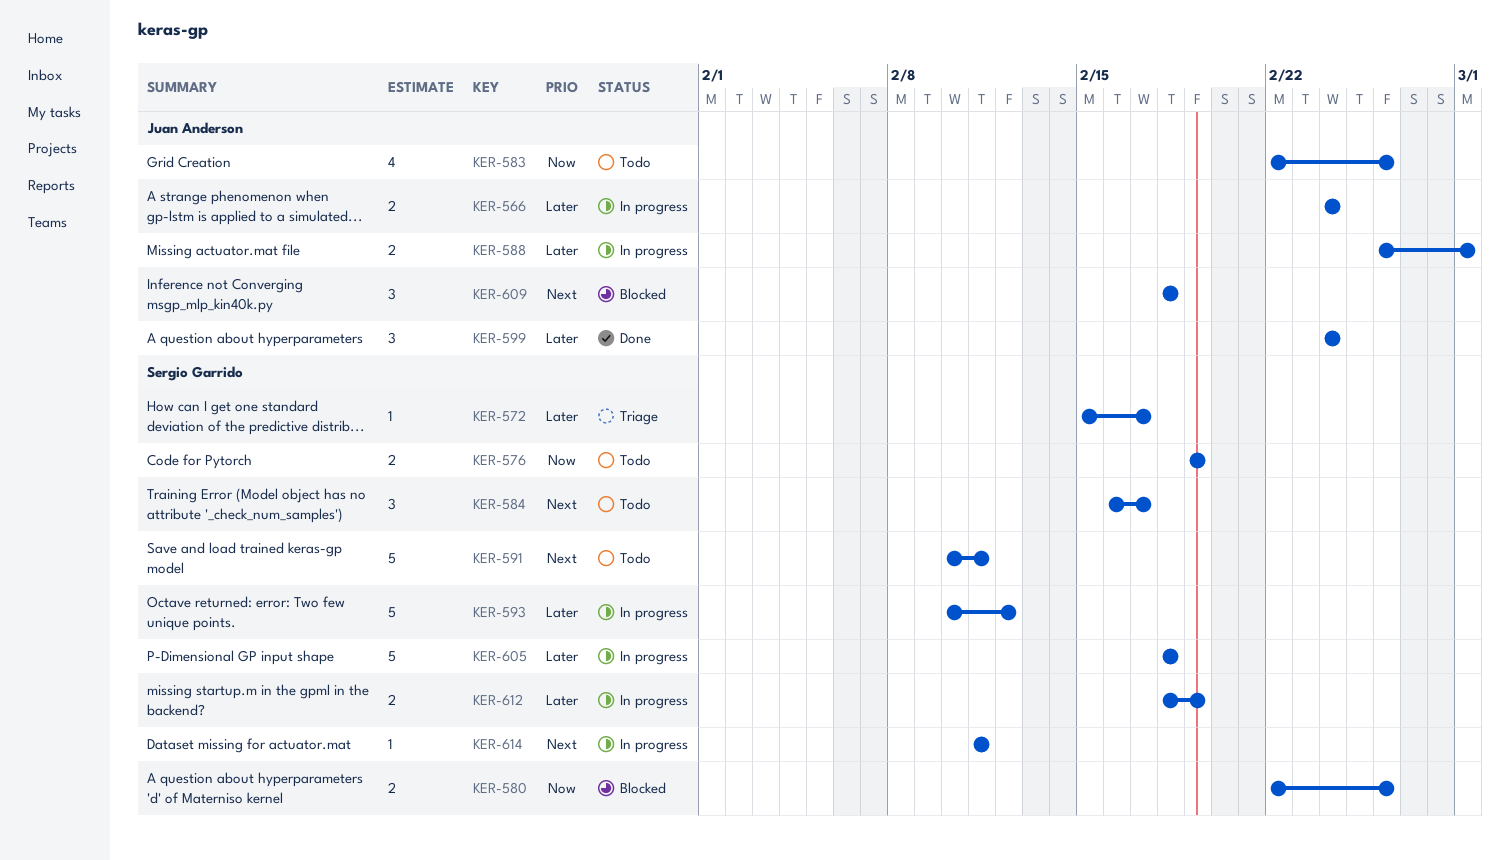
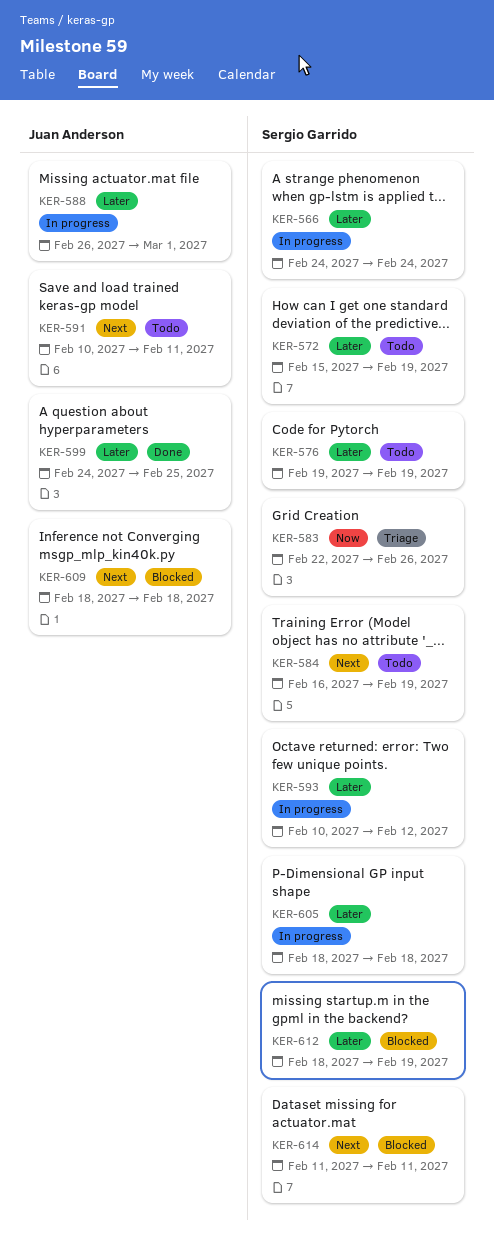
KER-566, owner: Juan Anderson -> Sergio Garrido
KER-572, status: Triage -> Todo
KER-572, due: Feb 17 -> Feb 19
KER-576, priority: Now -> Later
KER-580: present -> none
KER-583, status: Todo -> Triage
KER-583, owner: Juan Anderson -> Sergio Garrido
KER-584, due: Feb 17 -> Feb 19
KER-591, owner: Sergio Garrido -> Juan Anderson
KER-599, due: Feb 24 -> Feb 25
KER-612, status: In progress -> Blocked
KER-614, status: In progress -> Blocked

